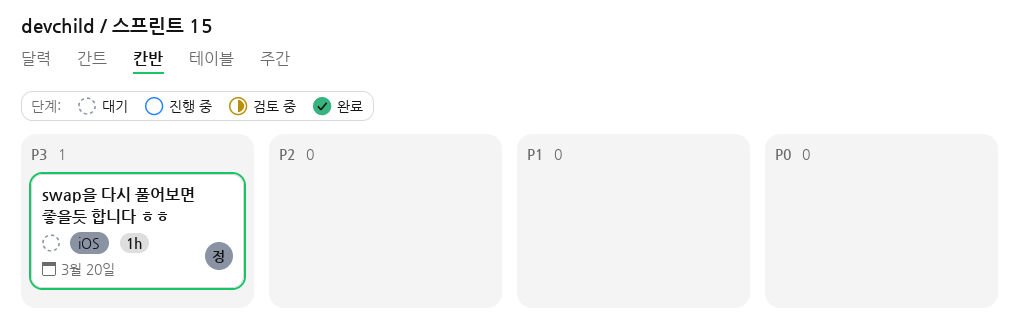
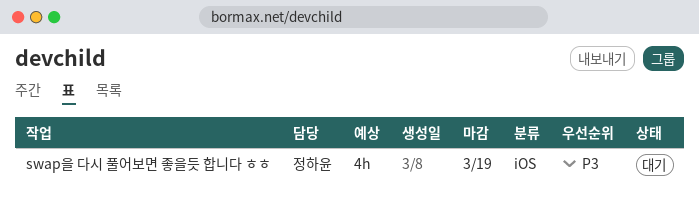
swap을 다시 풀어보면 좋을듯 합니다 ㅎㅎ, estimate: 1h -> 4h
swap을 다시 풀어보면 좋을듯 합니다 ㅎㅎ, due: Mar 20 -> Mar 19

